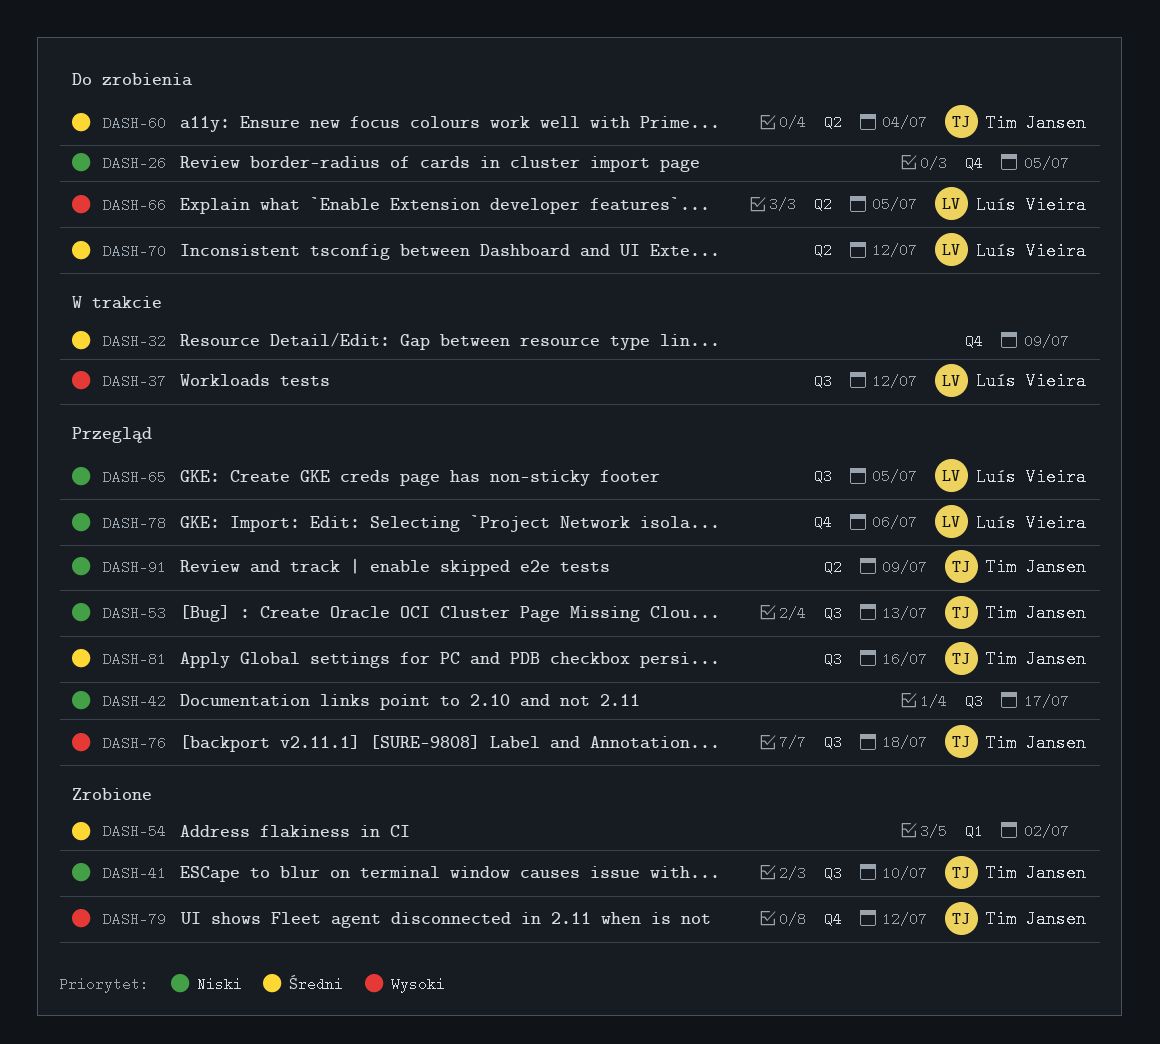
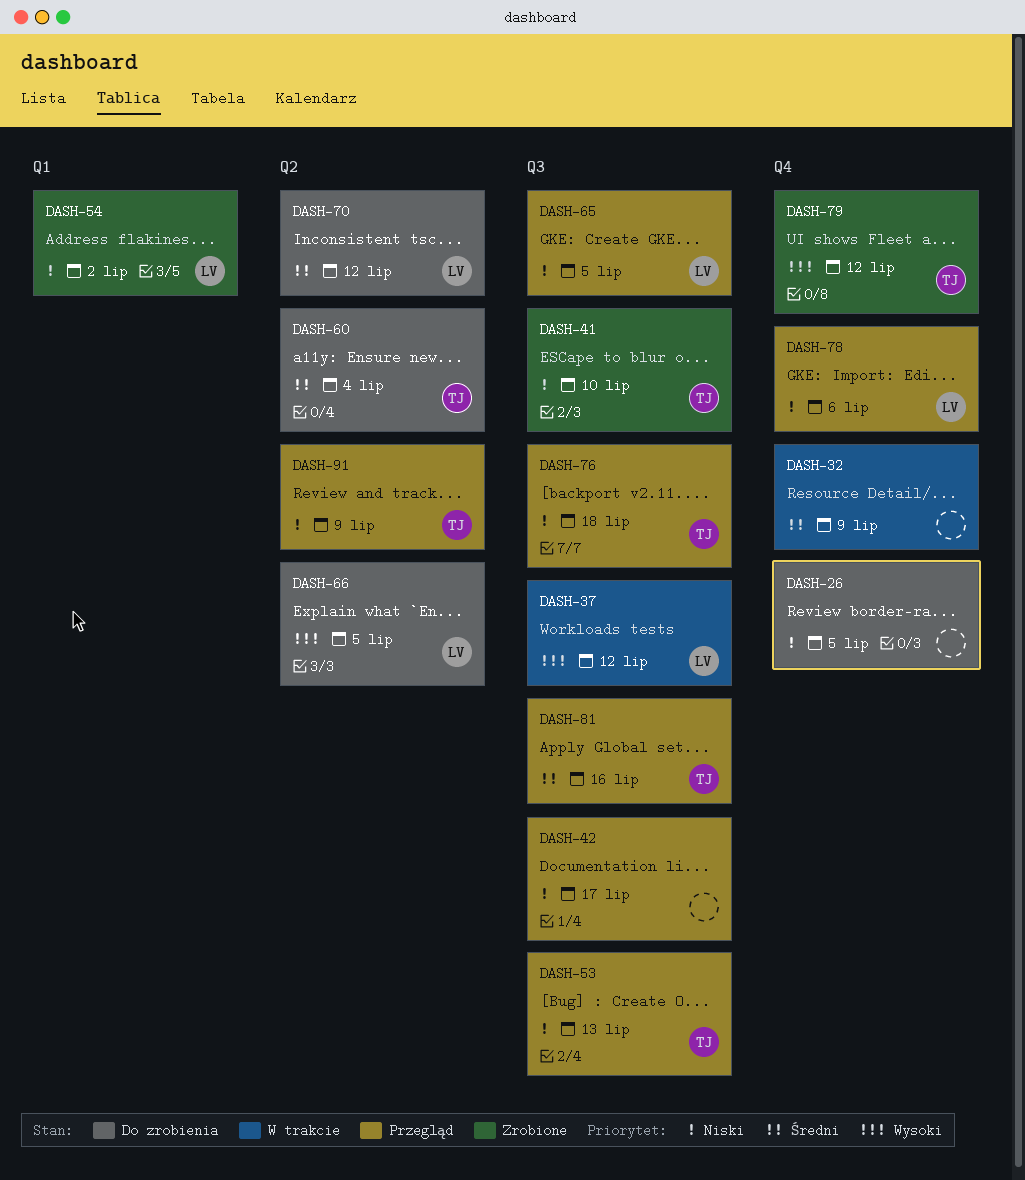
DASH-54, owner: none -> Luís Vieira
DASH-54, priority: Średni -> Niski
DASH-76, priority: Wysoki -> Niski

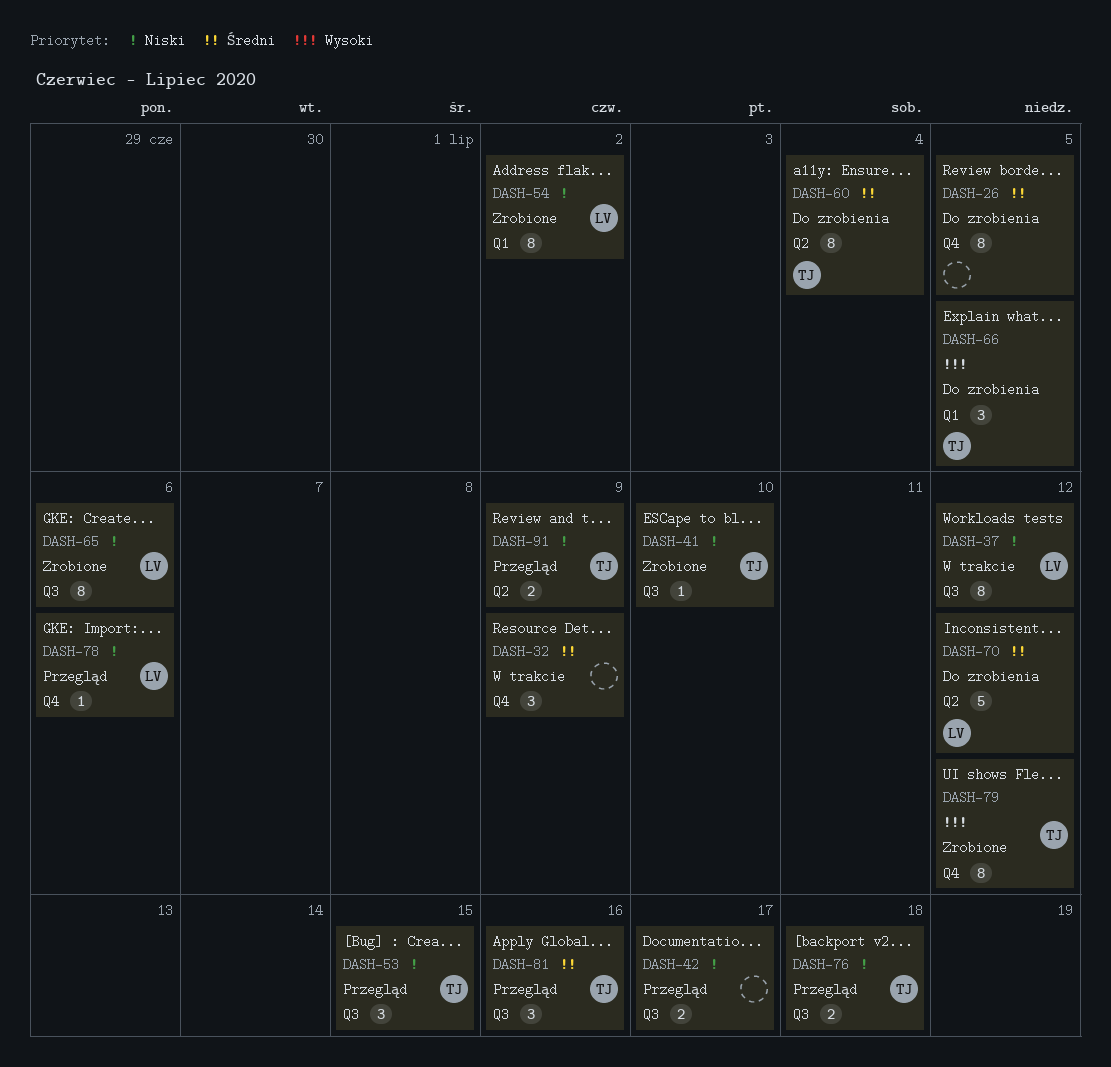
DASH-26, priority: Niski -> Średni
DASH-37, priority: Wysoki -> Niski
DASH-53, due: Jul 13 -> Jul 15
DASH-65, status: Przegląd -> Zrobione
DASH-65, due: Jul 5 -> Jul 6
DASH-66, owner: LV -> TJ
DASH-66, label: Q2 -> Q1

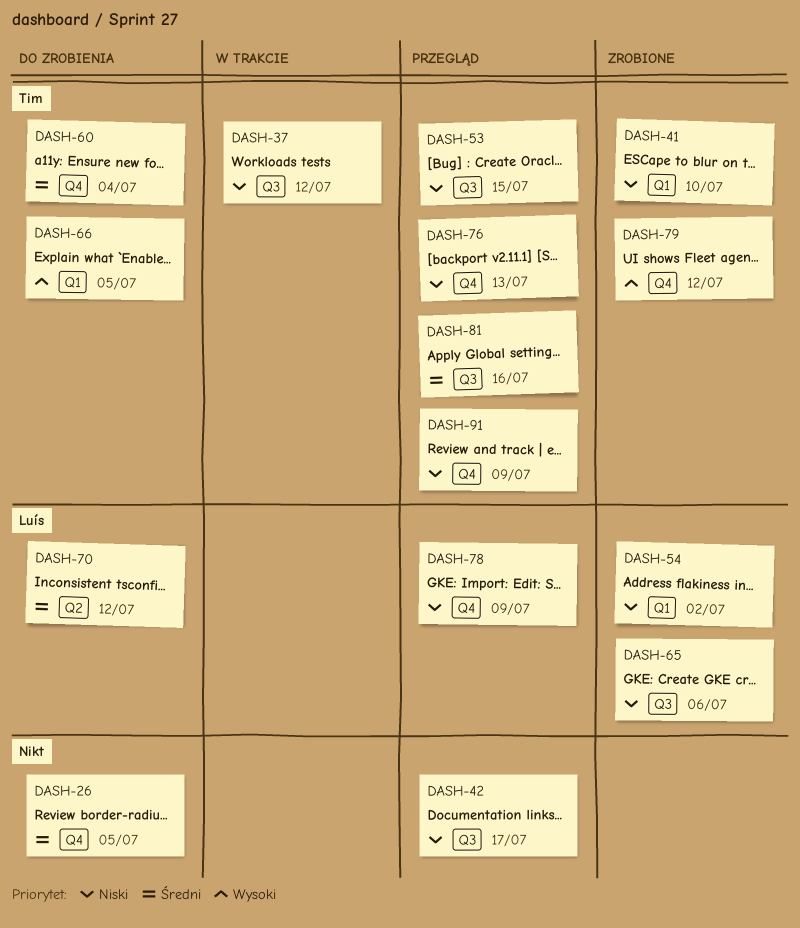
DASH-32: present -> none
DASH-37, owner: Luís -> Tim
DASH-41, label: Q3 -> Q1
DASH-60, label: Q2 -> Q4
DASH-76, label: Q3 -> Q4
DASH-76, due: Jul 18 -> Jul 13
DASH-78, due: Jul 6 -> Jul 9
DASH-91, label: Q2 -> Q4

